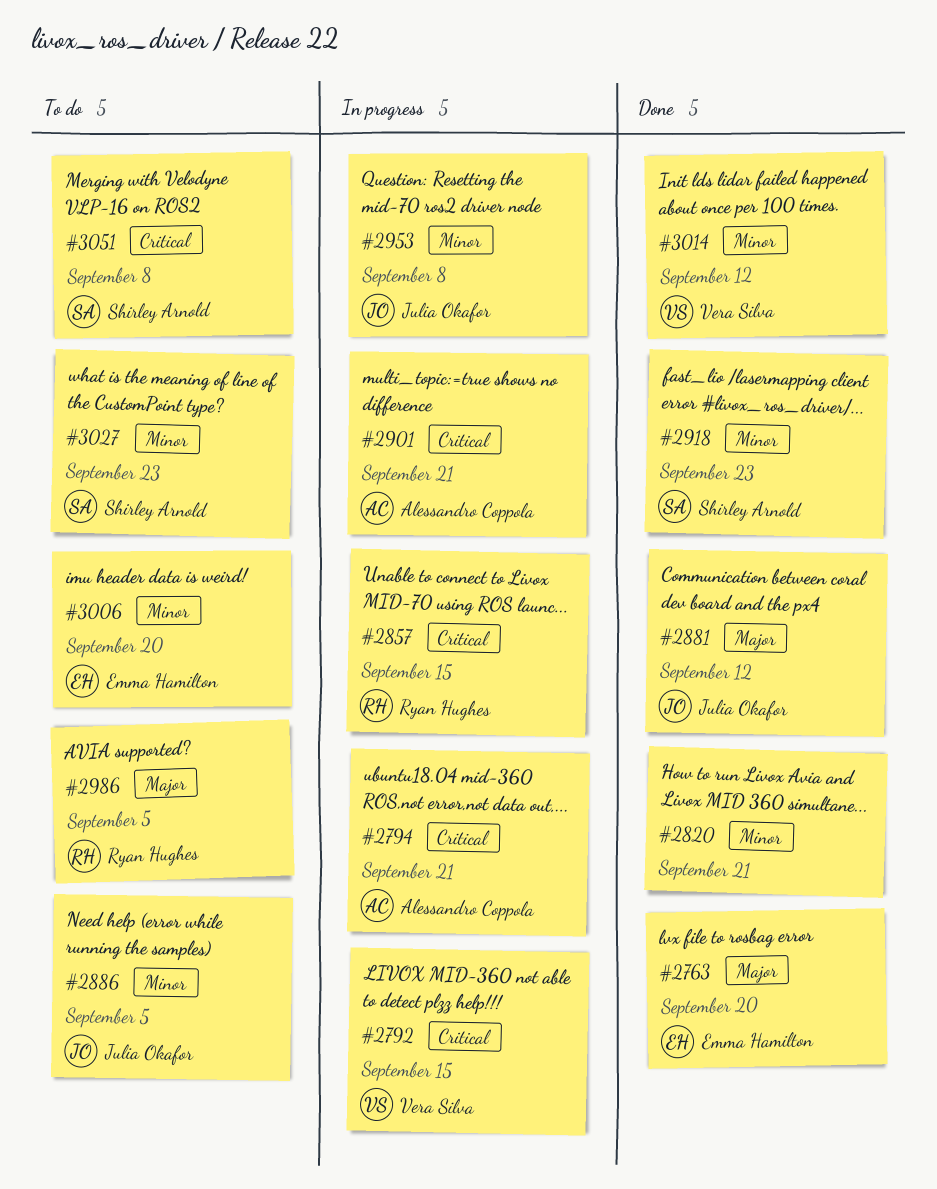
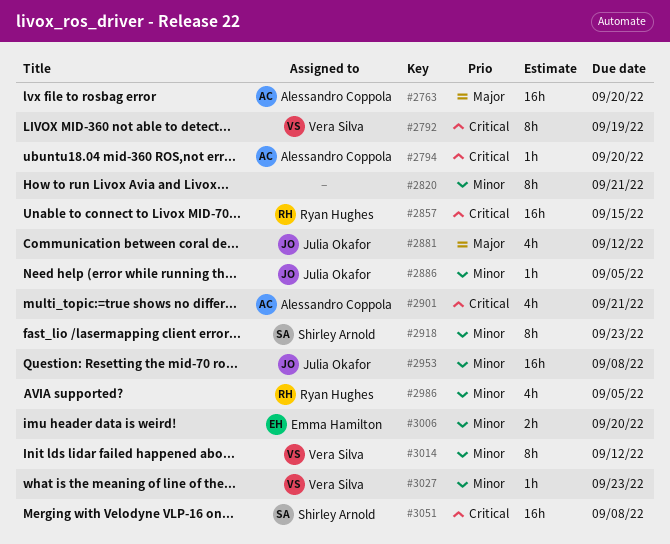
#2763, owner: Emma Hamilton -> Alessandro Coppola
#2792, due: Sep 15 -> Sep 19
#2794, due: Sep 21 -> Sep 20
#2986, priority: Major -> Minor
#3027, owner: Shirley Arnold -> Vera Silva

